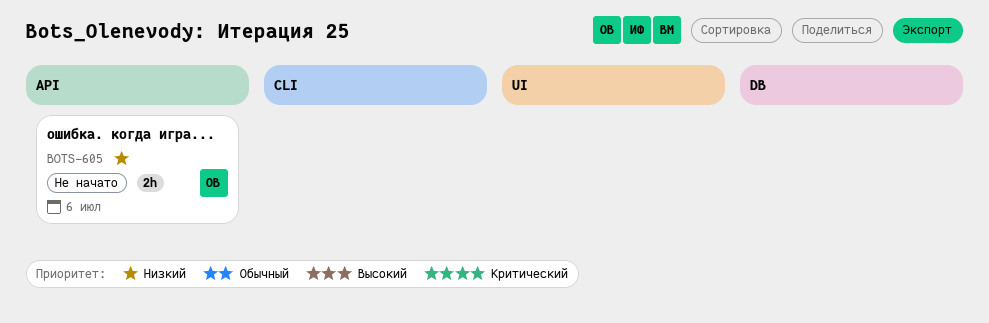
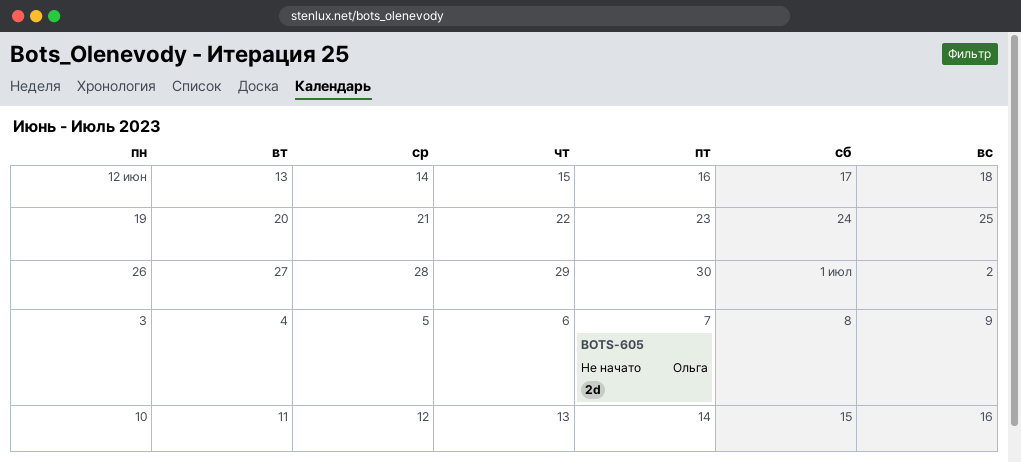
BOTS-605, estimate: 2h -> 2d
BOTS-605, due: Jul 6 -> Jul 7

